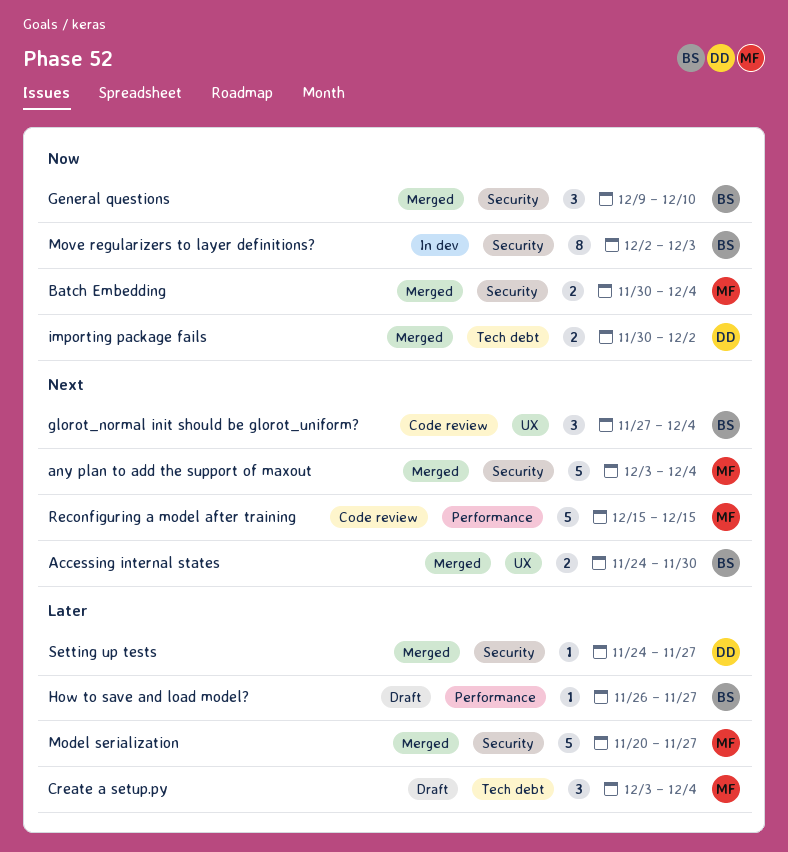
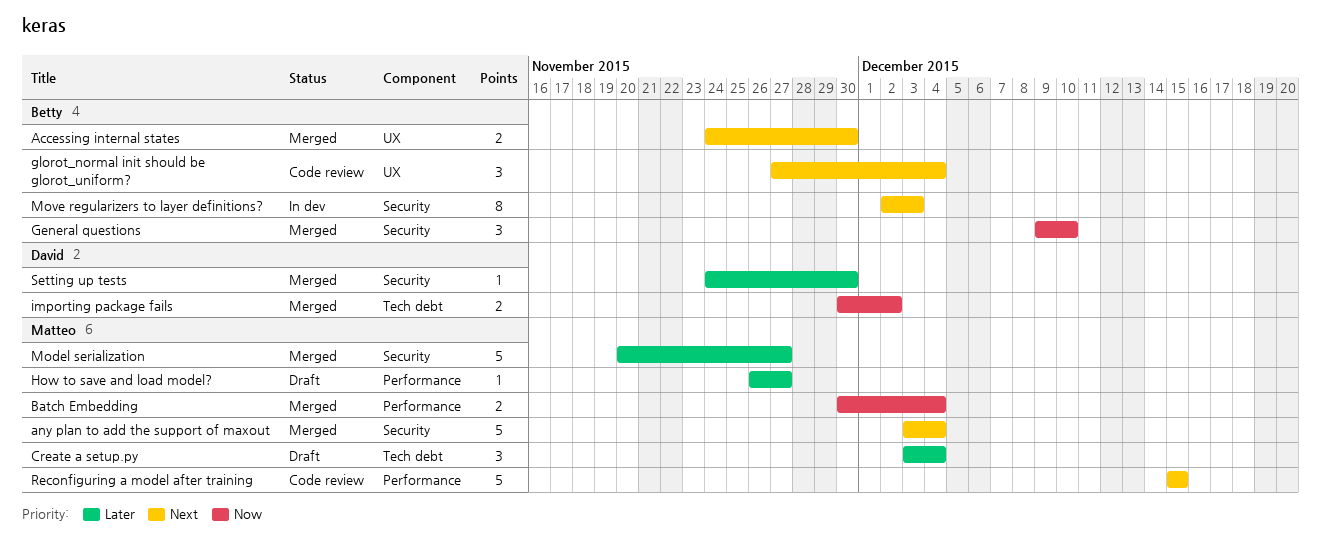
Batch Embedding, label: Security -> Performance
How to save and load model?, owner: Betty -> Matteo
Move regularizers to layer definitions?, priority: Now -> Next
Setting up tests, due: Nov 27 -> Nov 30

